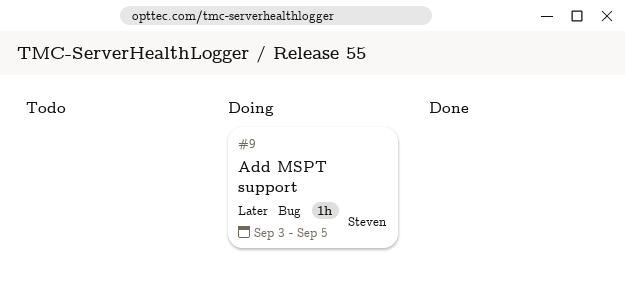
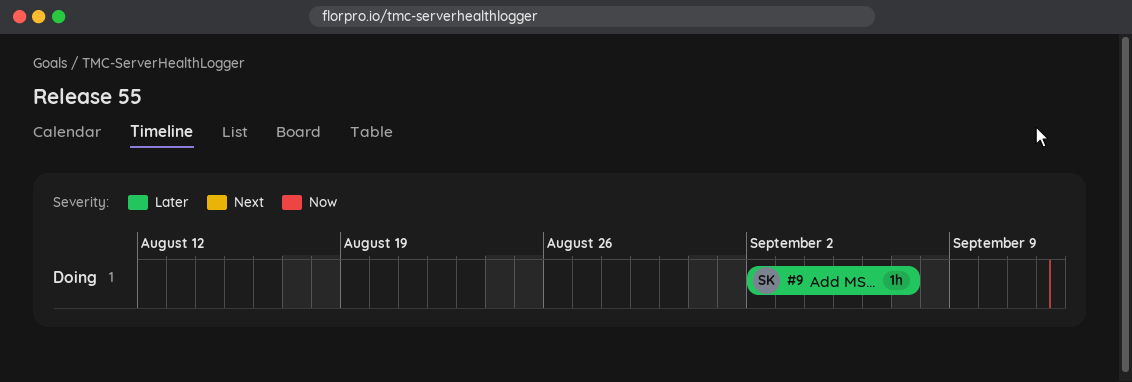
#9, start: Sep 3 -> Sep 2
#9, due: Sep 5 -> Sep 7

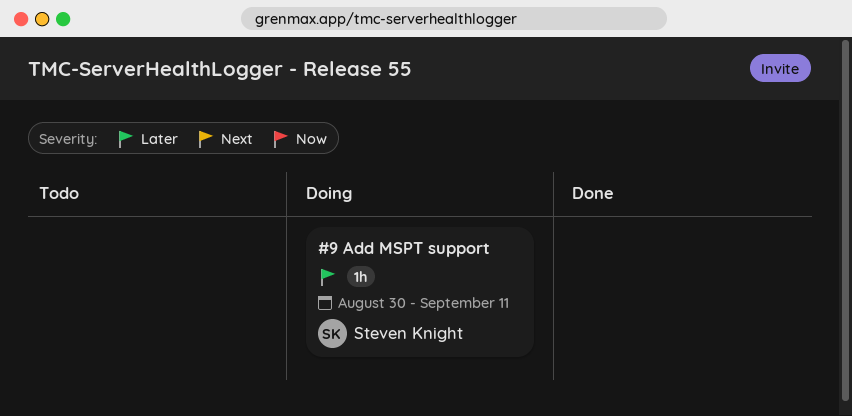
#9, start: Sep 2 -> Aug 30
#9, due: Sep 7 -> Sep 11

